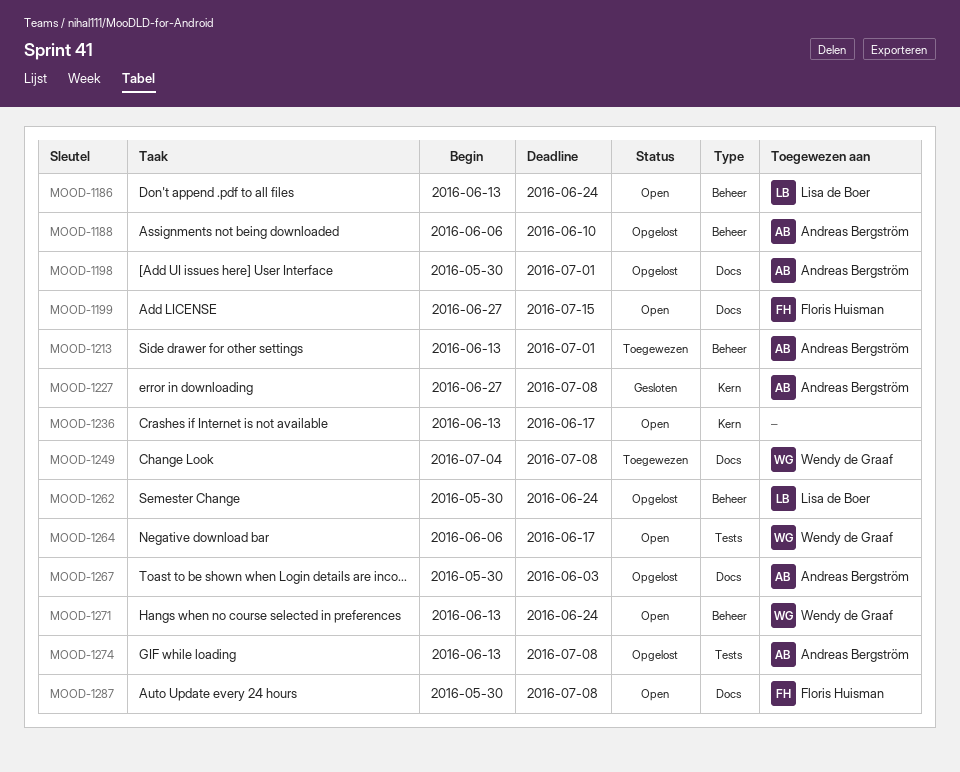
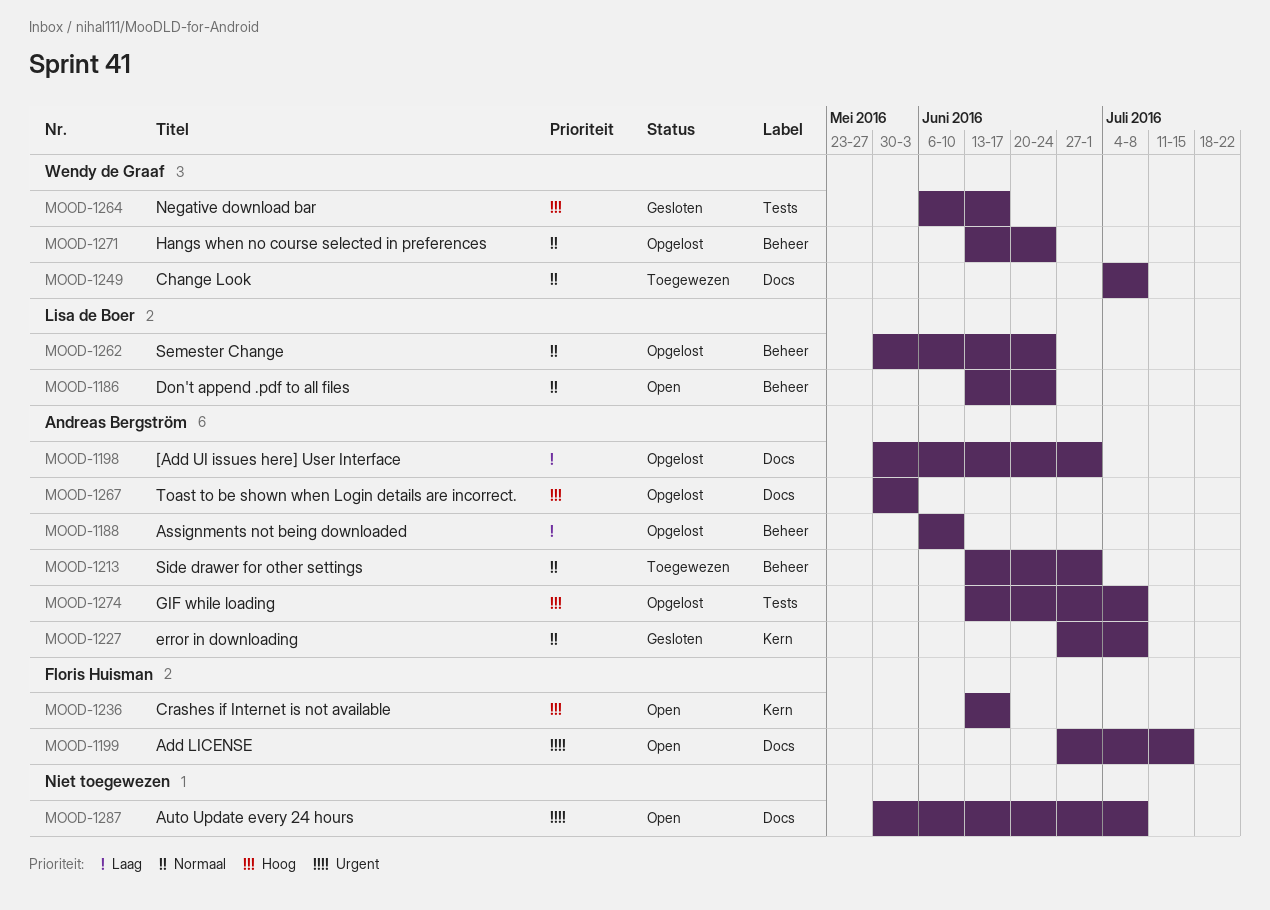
MOOD-1236, owner: none -> Floris Huisman
MOOD-1264, status: Open -> Gesloten
MOOD-1271, status: Open -> Opgelost
MOOD-1287, owner: Floris Huisman -> none

